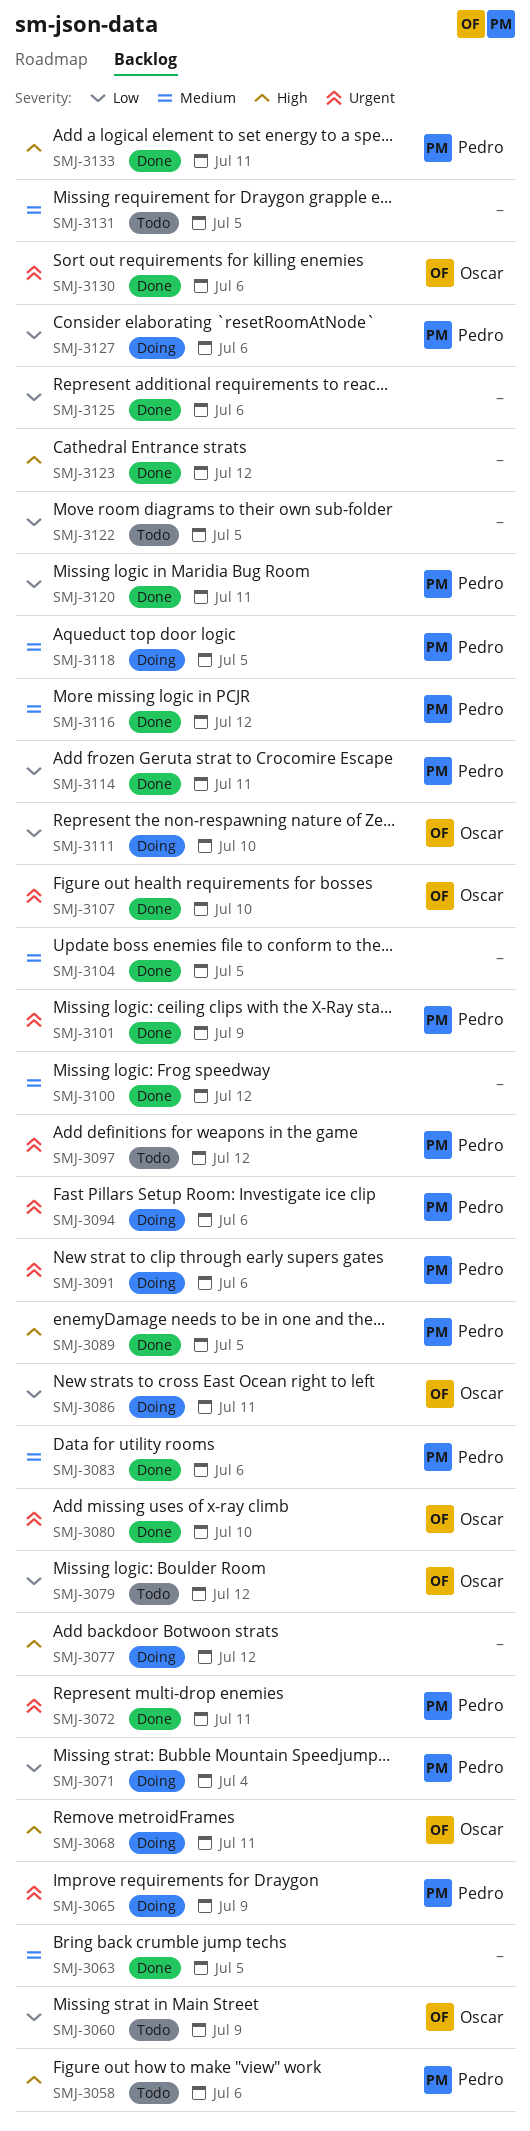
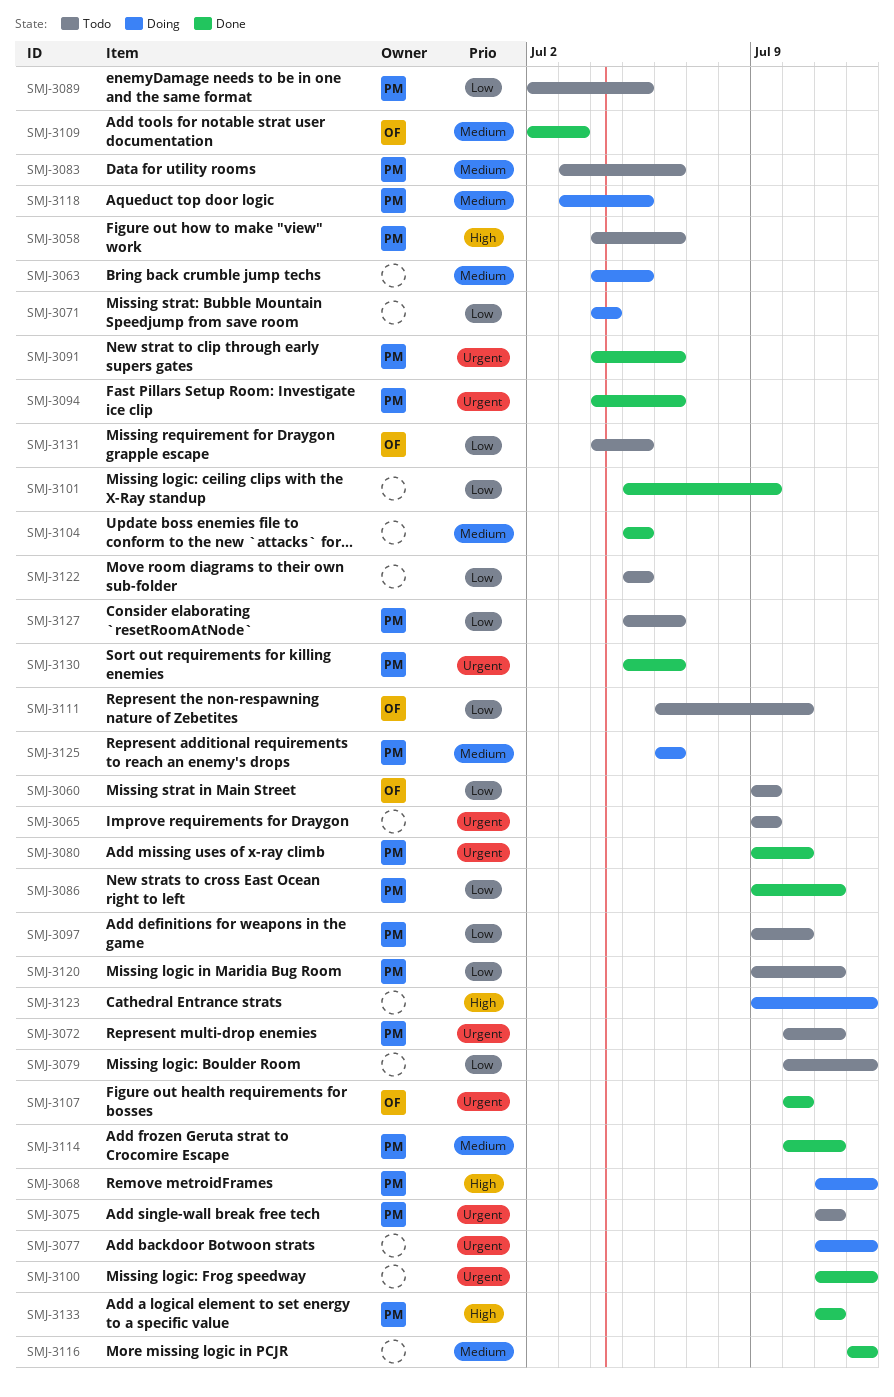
SMJ-3063, status: Done -> Doing
SMJ-3065, status: Doing -> Todo
SMJ-3065, owner: Pedro -> none
SMJ-3068, owner: Oscar -> Pedro
SMJ-3068, due: Jul 11 -> Jul 12
SMJ-3071, owner: Pedro -> none
SMJ-3072, status: Done -> Todo
SMJ-3075: none -> present
SMJ-3077, priority: High -> Urgent
SMJ-3079, owner: Oscar -> none
SMJ-3080, owner: Oscar -> Pedro
SMJ-3083, status: Done -> Todo
SMJ-3086, status: Doing -> Done
SMJ-3086, owner: Oscar -> Pedro
SMJ-3089, status: Done -> Todo
SMJ-3089, priority: High -> Low
SMJ-3091, status: Doing -> Done
SMJ-3094, status: Doing -> Done
SMJ-3097, priority: Urgent -> Low
SMJ-3097, due: Jul 12 -> Jul 10
SMJ-3100, priority: Medium -> Urgent
SMJ-3101, owner: Pedro -> none
SMJ-3101, priority: Urgent -> Low
SMJ-3109: none -> present
SMJ-3111, status: Doing -> Todo
SMJ-3114, priority: Low -> Medium
SMJ-3116, owner: Pedro -> none
SMJ-3120, status: Done -> Todo
SMJ-3123, status: Done -> Doing
SMJ-3125, status: Done -> Doing
SMJ-3125, owner: none -> Pedro
SMJ-3125, priority: Low -> Medium
SMJ-3127, status: Doing -> Todo
SMJ-3130, owner: Oscar -> Pedro
SMJ-3131, owner: none -> Oscar
SMJ-3131, priority: Medium -> Low

